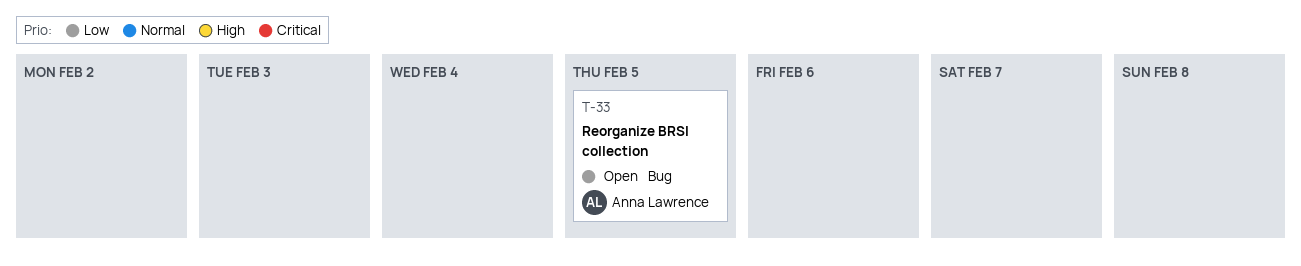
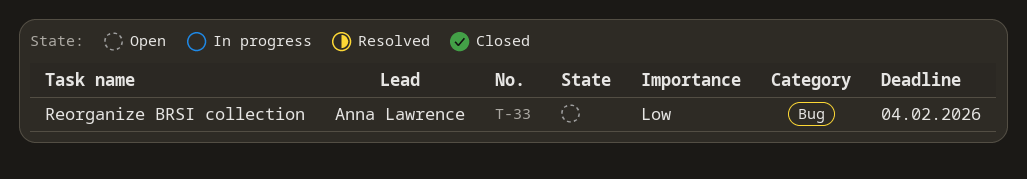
T-33, due: Feb 5 -> Feb 4

